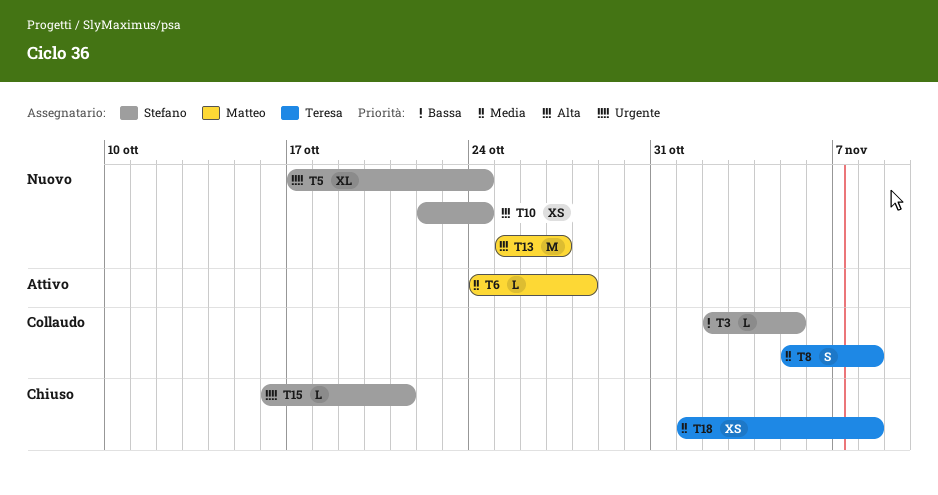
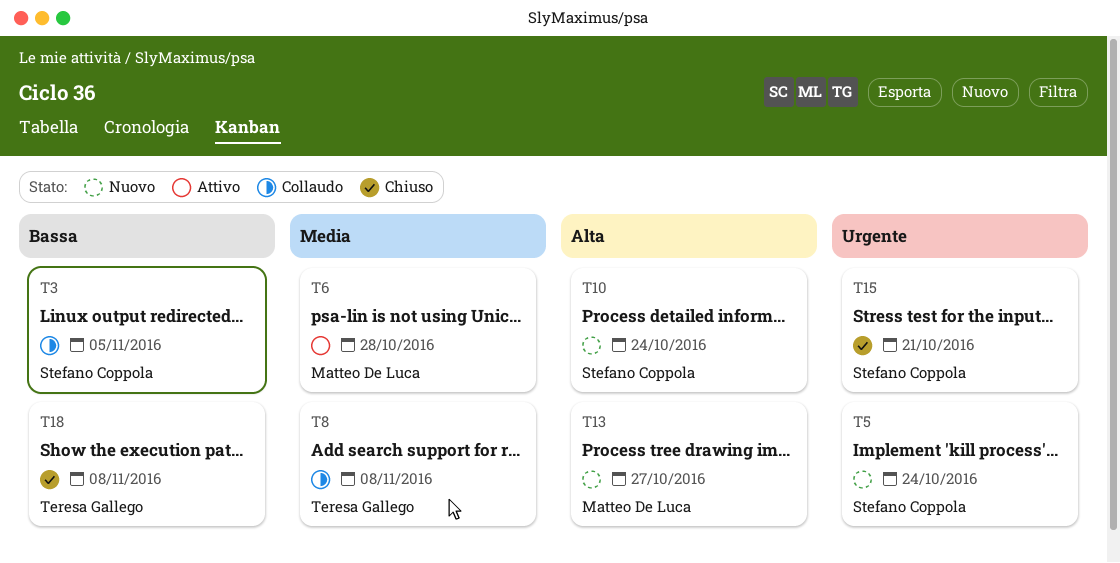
T18, priority: Media -> Bassa

